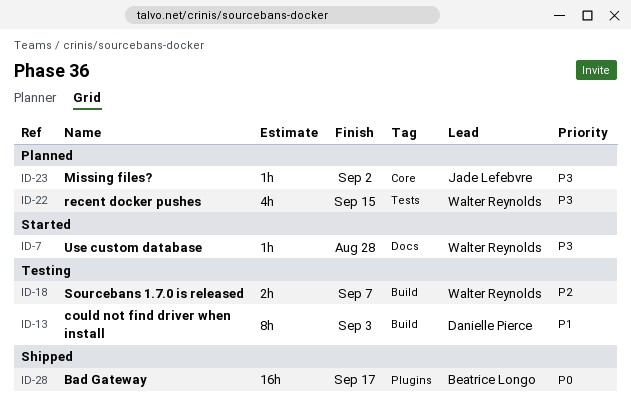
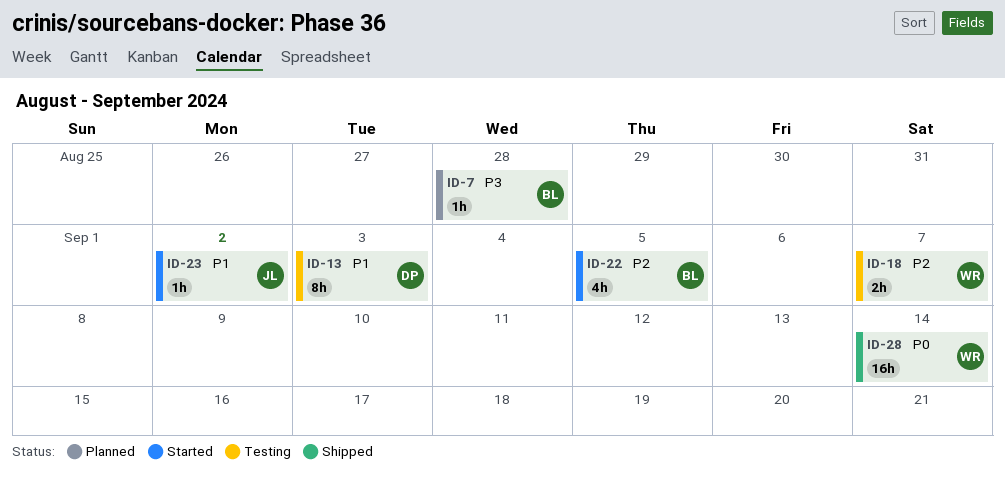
ID-7, status: Started -> Planned
ID-7, owner: Walter Reynolds -> Beatrice Longo
ID-22, status: Planned -> Started
ID-22, owner: Walter Reynolds -> Beatrice Longo
ID-22, priority: P3 -> P2
ID-22, due: Sep 15 -> Sep 5
ID-23, status: Planned -> Started
ID-23, priority: P3 -> P1
ID-28, owner: Beatrice Longo -> Walter Reynolds
ID-28, due: Sep 17 -> Sep 14

